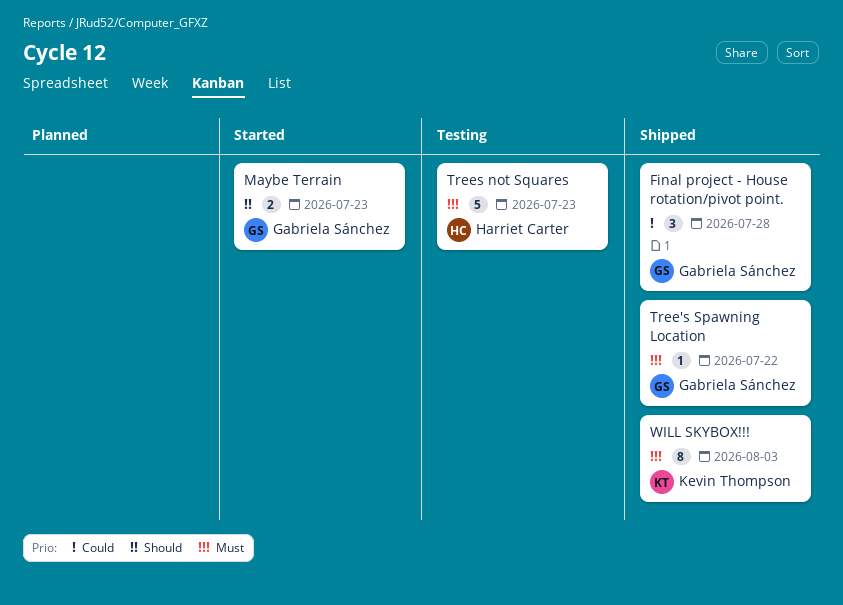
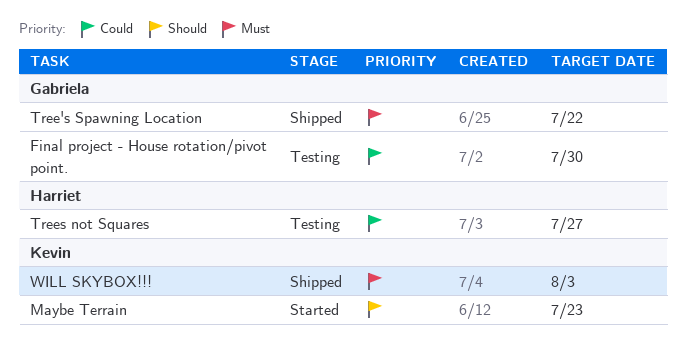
Final project - House rotation/pivot point., status: Shipped -> Testing
Final project - House rotation/pivot point., due: Jul 28 -> Jul 30
Maybe Terrain, owner: Gabriela Sánchez -> Kevin Thompson
Trees not Squares, priority: Must -> Could
Trees not Squares, due: Jul 23 -> Jul 27

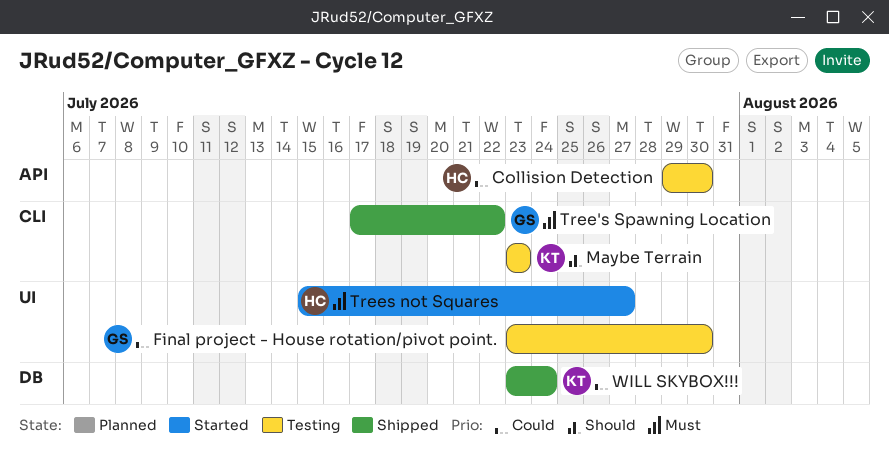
Collision Detection: none -> present
Maybe Terrain, status: Started -> Testing
Trees not Squares, status: Testing -> Started
Trees not Squares, priority: Could -> Must
WILL SKYBOX!!!, priority: Must -> Could
WILL SKYBOX!!!, due: Aug 3 -> Jul 24

